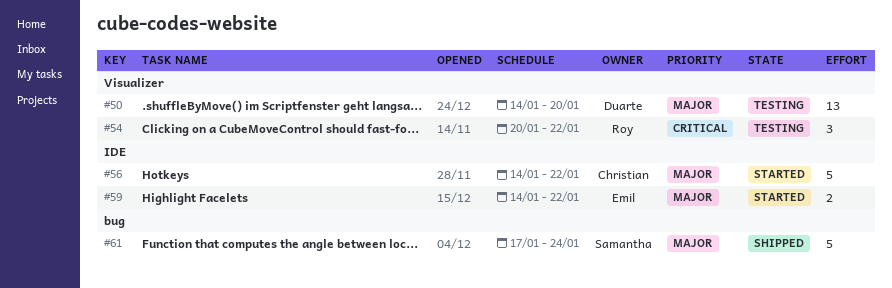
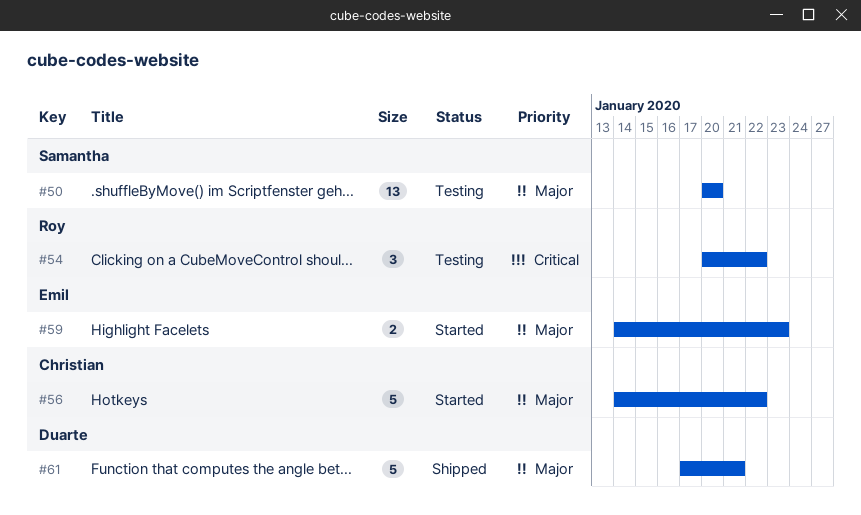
#50, owner: Duarte -> Samantha
#50, start: Jan 14 -> Jan 20
#59, due: Jan 22 -> Jan 23
#61, owner: Samantha -> Duarte
#61, due: Jan 24 -> Jan 21

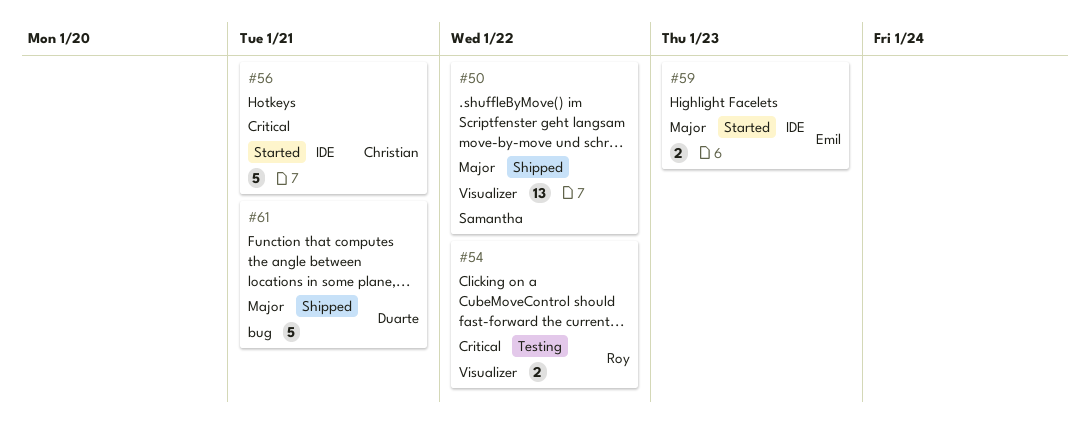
#50, status: Testing -> Shipped
#50, due: Jan 20 -> Jan 22
#54, estimate: 3 -> 2
#56, priority: Major -> Critical
#56, due: Jan 22 -> Jan 21

